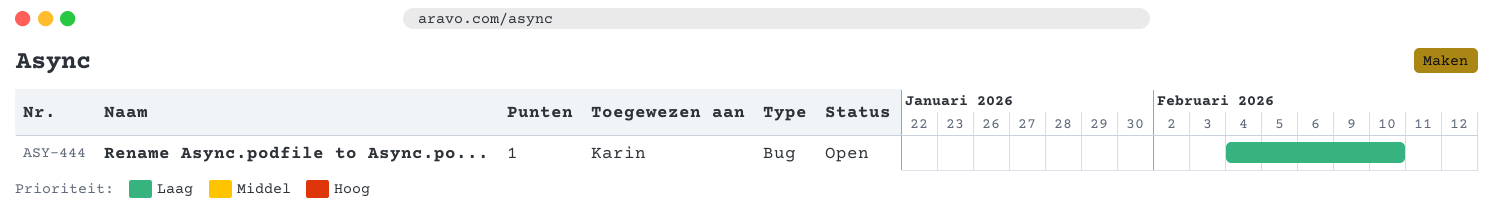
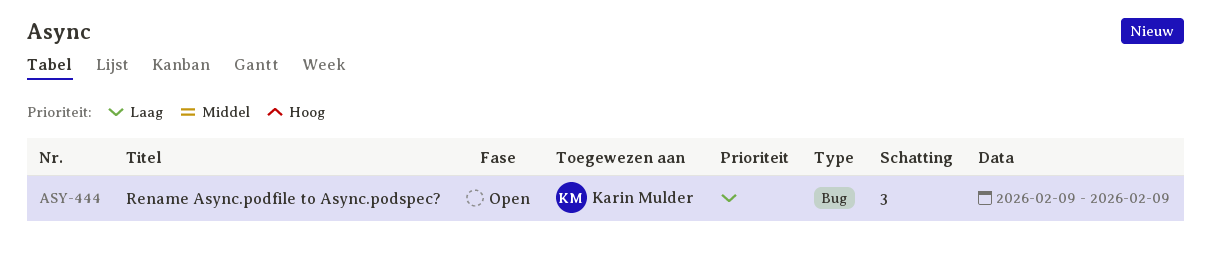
ASY-444, estimate: 1 -> 3
ASY-444, start: Feb 4 -> Feb 9
ASY-444, due: Feb 10 -> Feb 9

